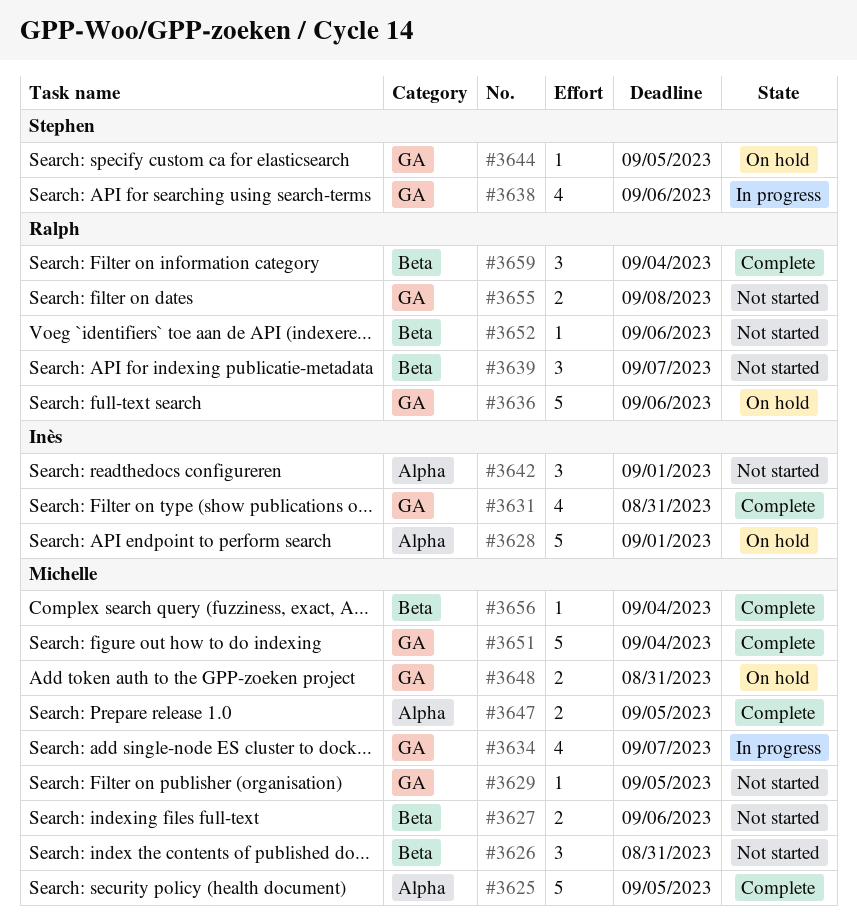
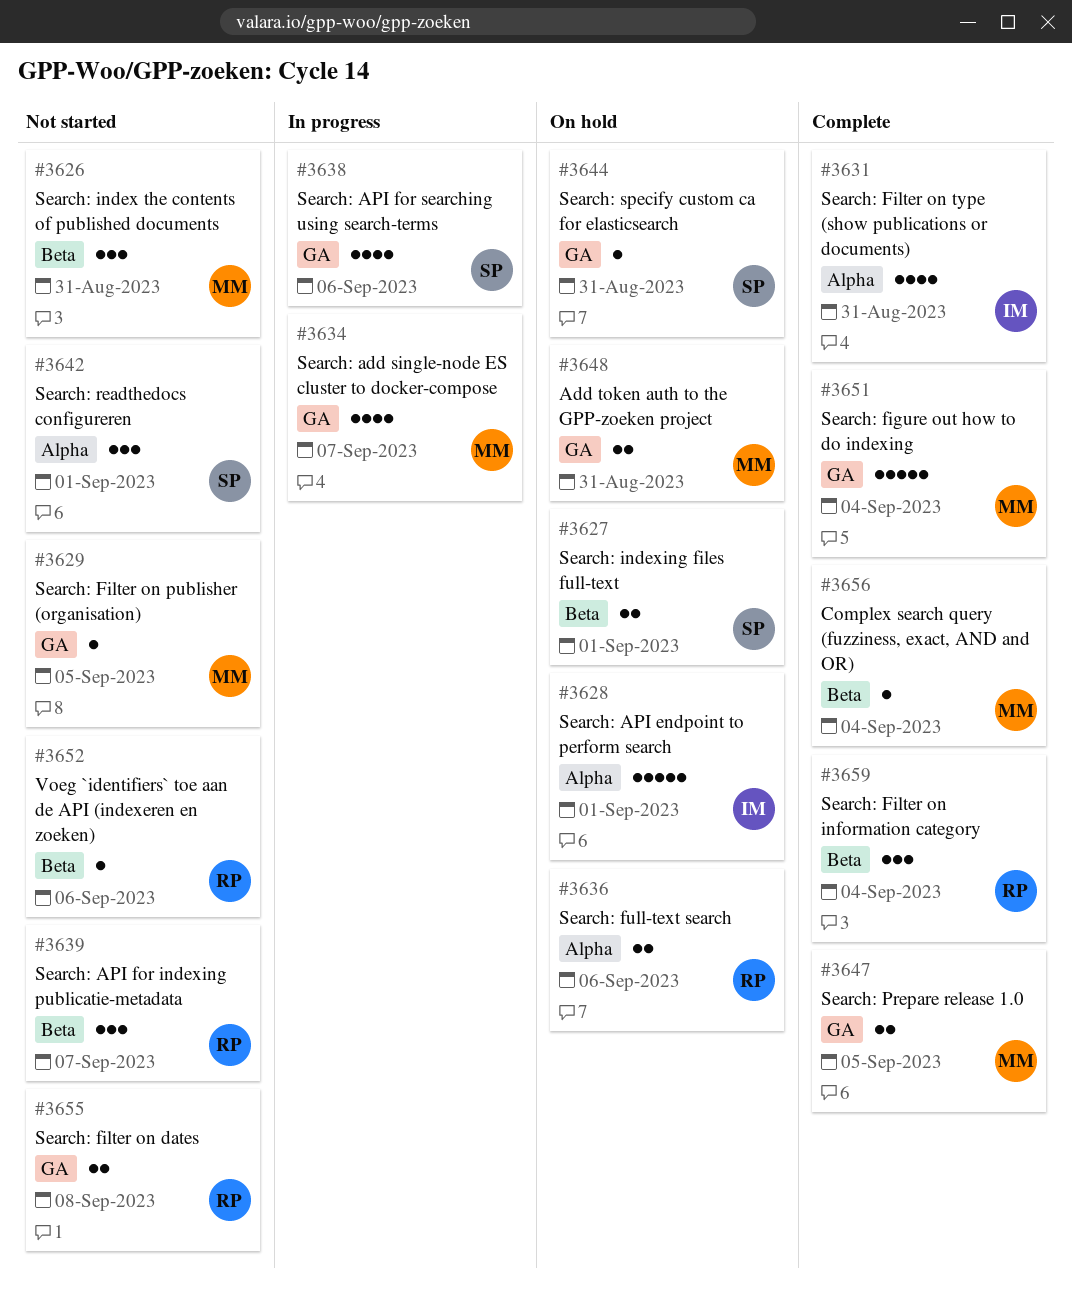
#3625: present -> none
#3627, status: Not started -> On hold
#3627, owner: Michelle -> Stephen
#3627, due: Sep 6 -> Sep 1
#3631, label: GA -> Alpha
#3636, label: GA -> Alpha
#3636, estimate: 5 -> 2
#3642, owner: Inès -> Stephen
#3644, due: Sep 5 -> Aug 31
#3647, label: Alpha -> GA

